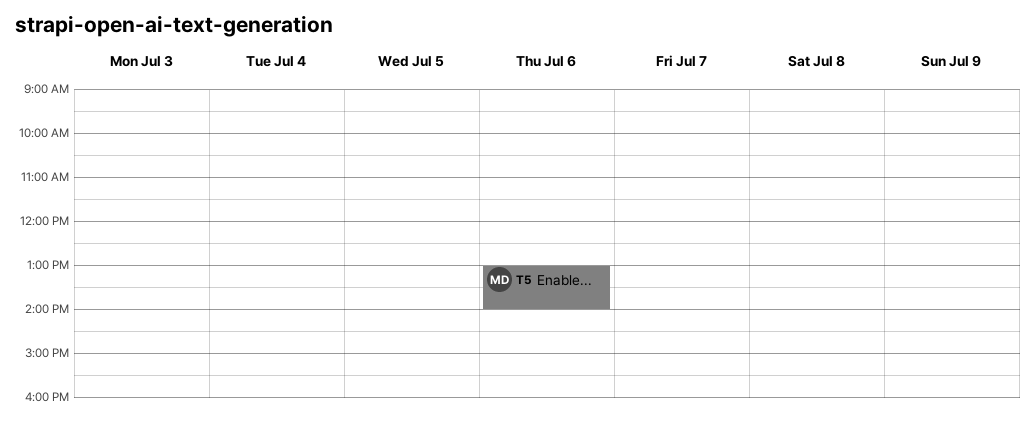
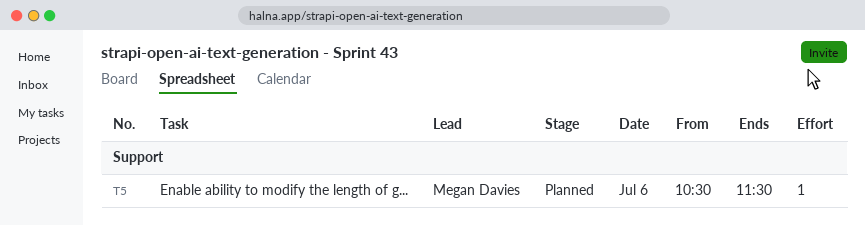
T5, begins: 13:00 -> 10:30
T5, ends: 14:00 -> 11:30

